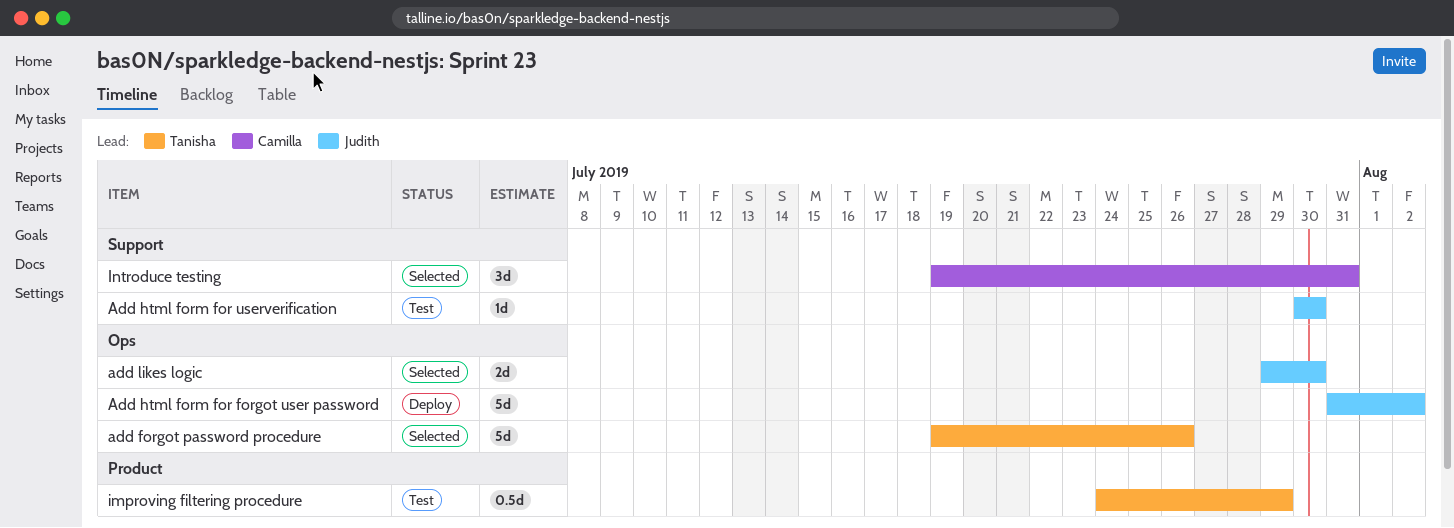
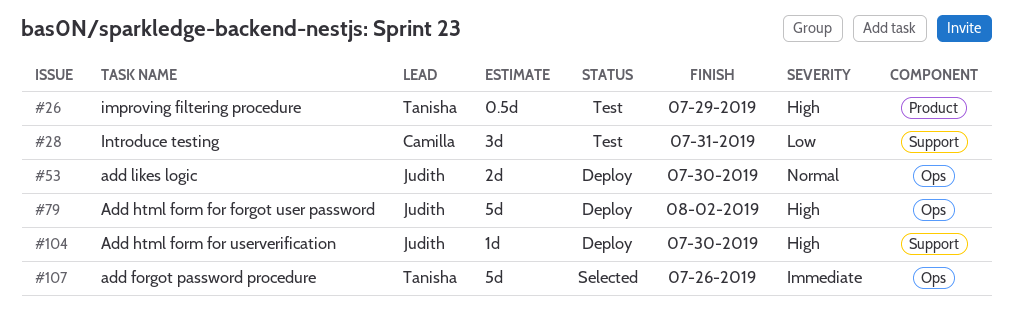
Add html form for userverification, status: Test -> Deploy
add likes logic, status: Selected -> Deploy
Introduce testing, status: Selected -> Test

